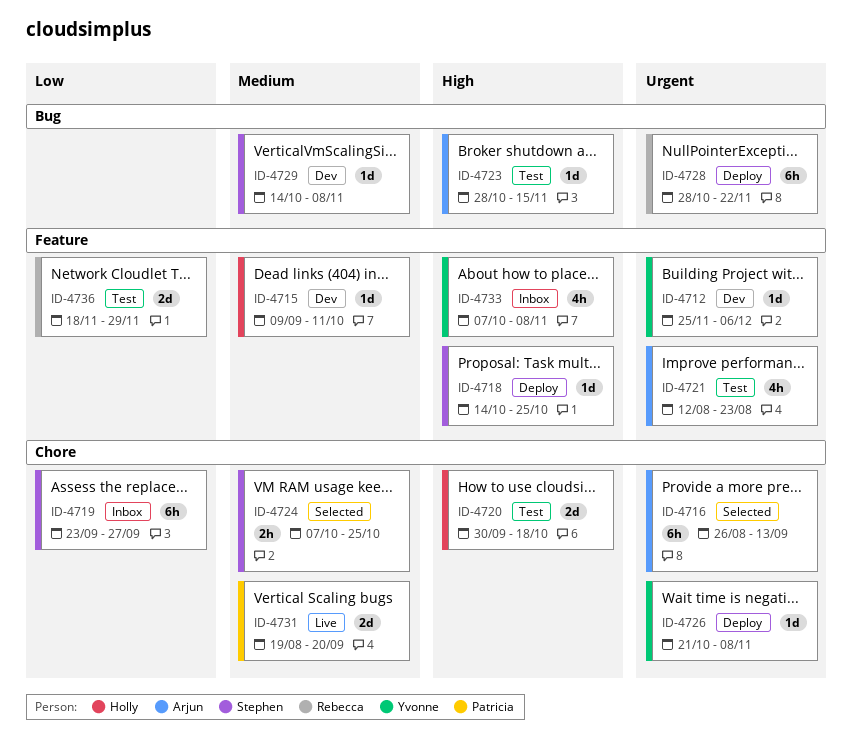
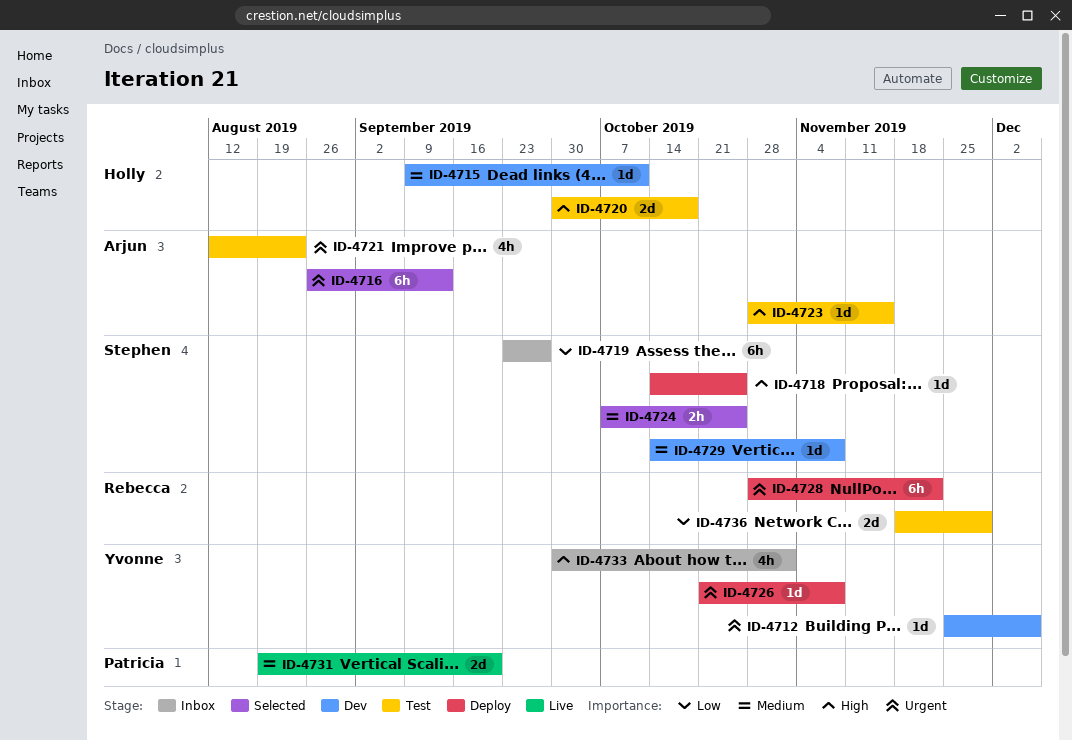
ID-4733, start: Oct 7 -> Sep 30
ID-4733, due: Nov 8 -> Nov 1

